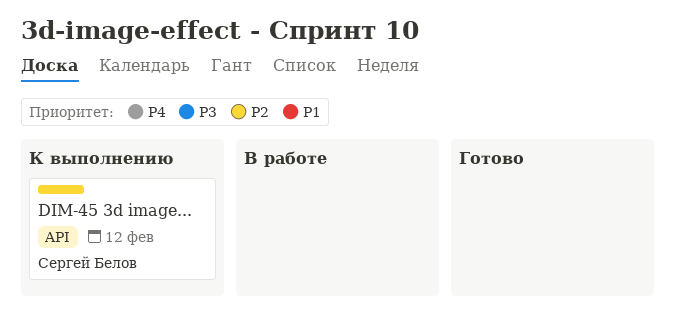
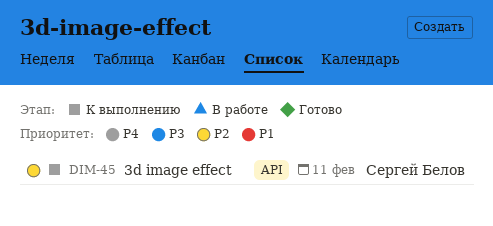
DIM-45, due: Feb 12 -> Feb 11

